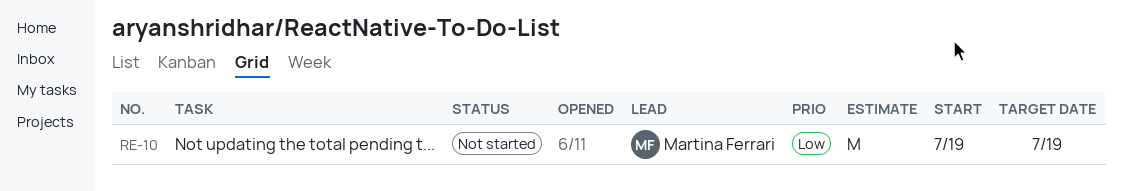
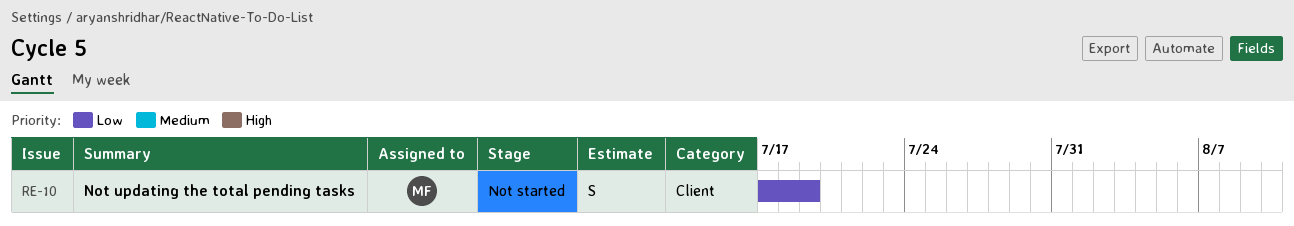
RE-10, estimate: M -> S
RE-10, start: Jul 19 -> Jul 17

